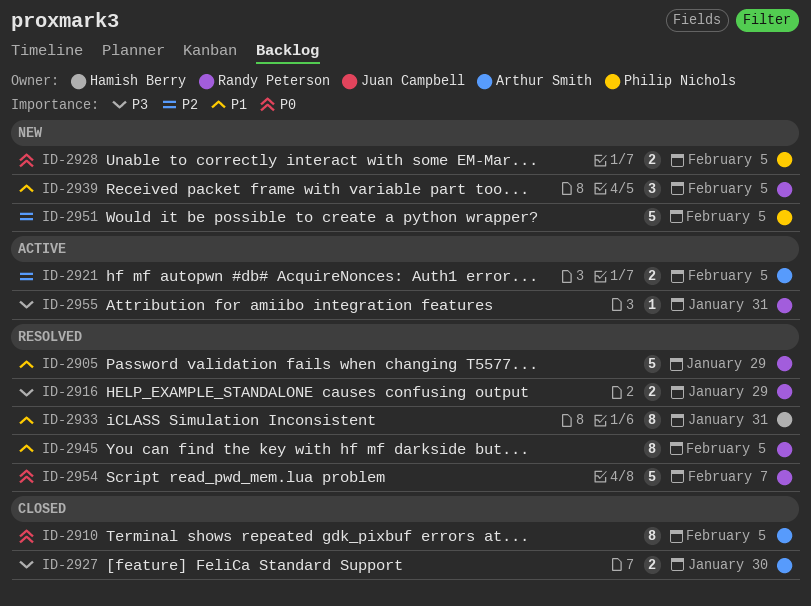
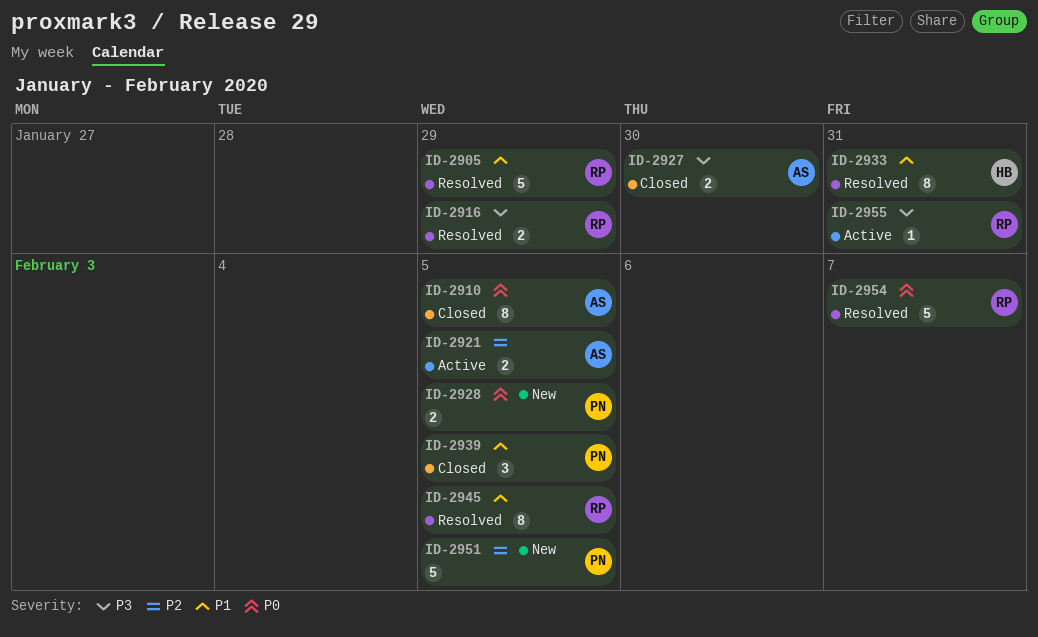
ID-2939, status: New -> Closed
ID-2939, owner: Randy Peterson -> Philip Nichols

